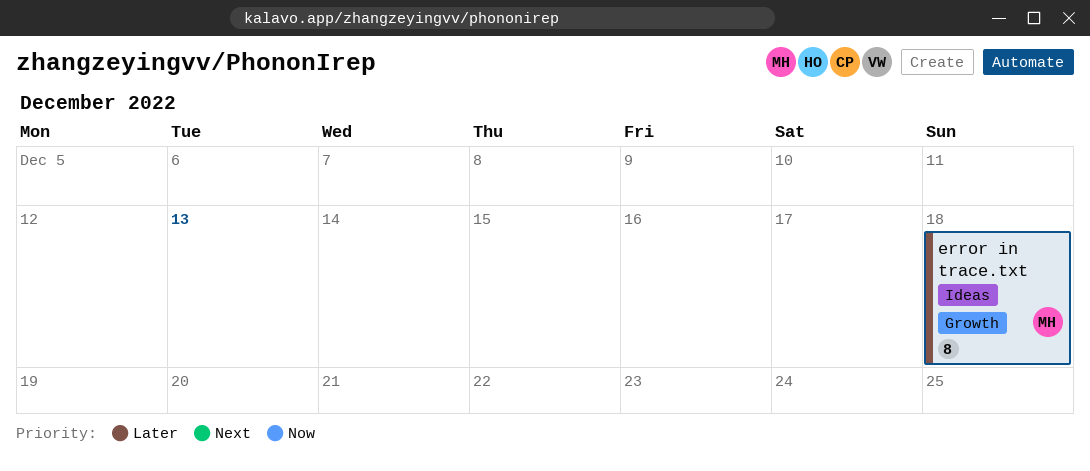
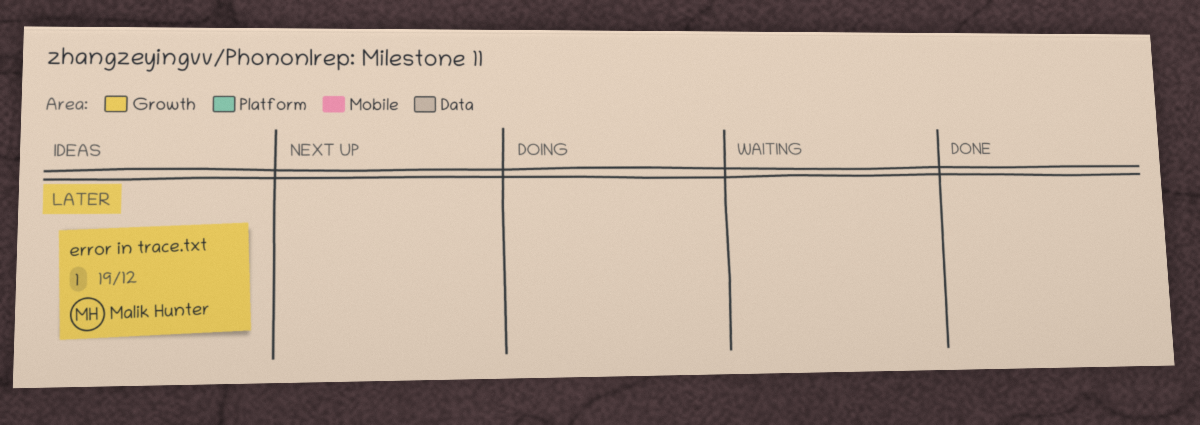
error in trace.txt, estimate: 8 -> 1
error in trace.txt, due: Dec 18 -> Dec 19

